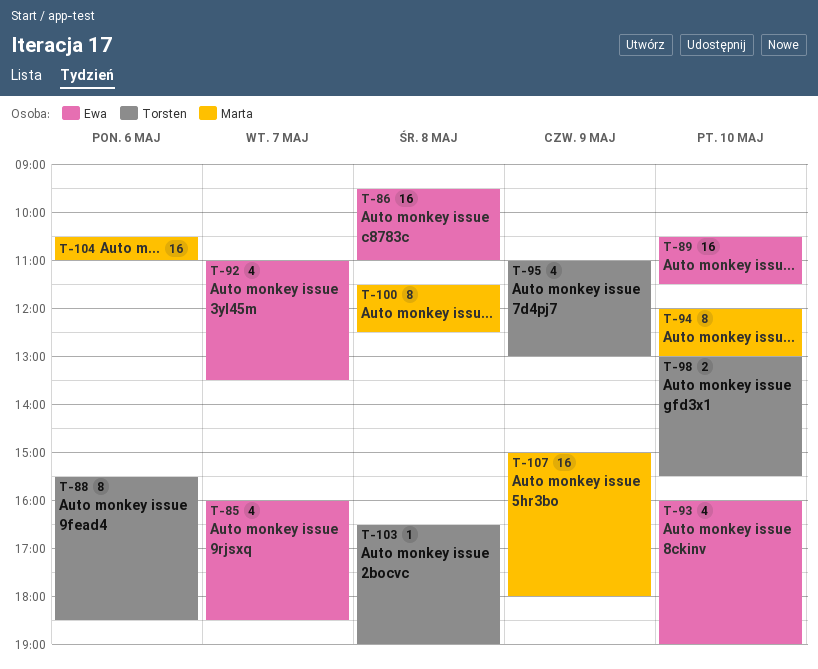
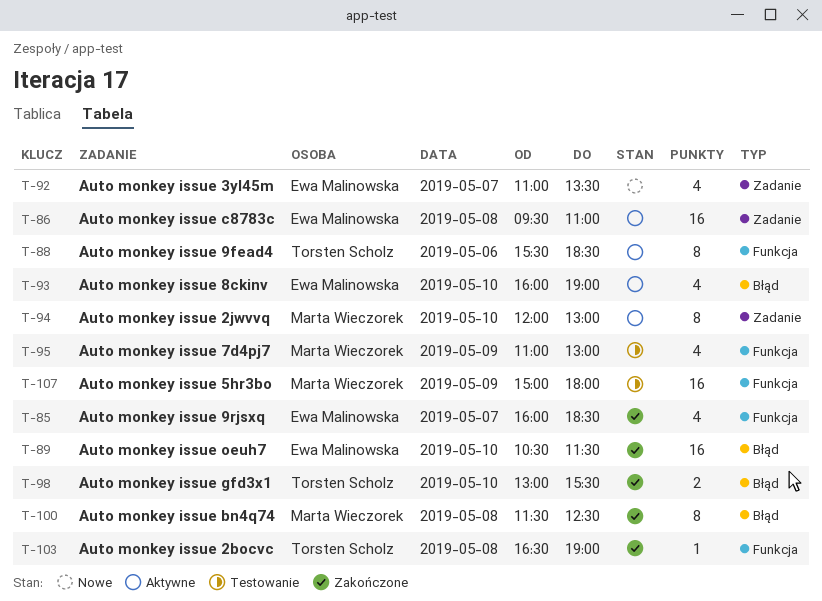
T-95, owner: Torsten Scholz -> Marta Wieczorek
T-104: present -> none

